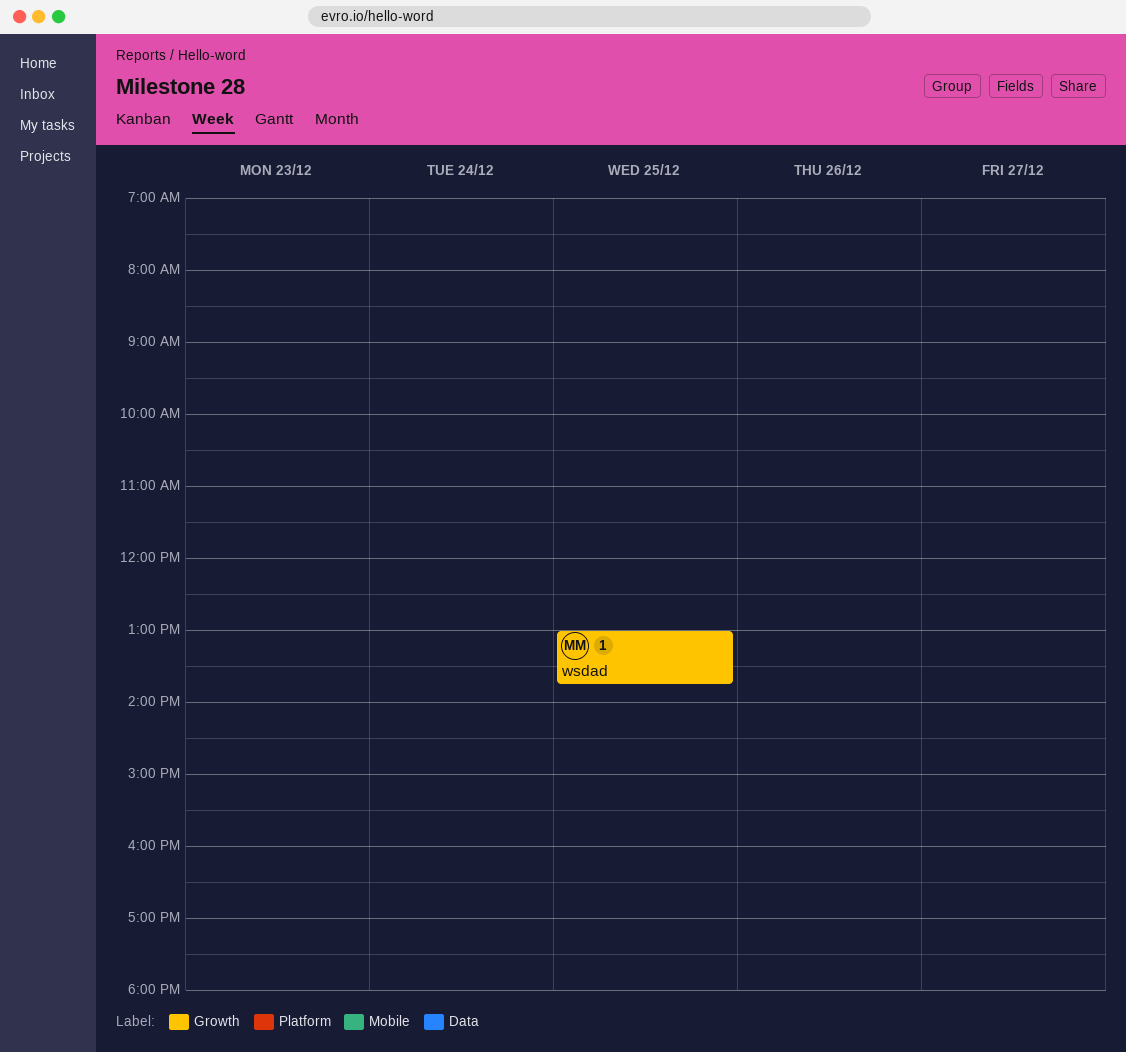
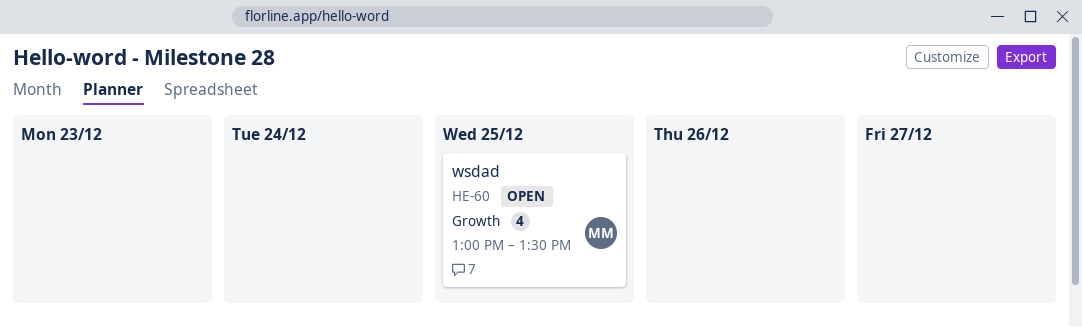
wsdad, estimate: 1 -> 4
wsdad, ends: 13:45 -> 13:30

